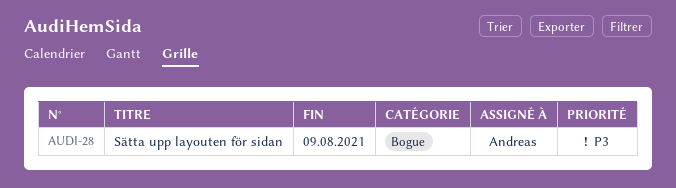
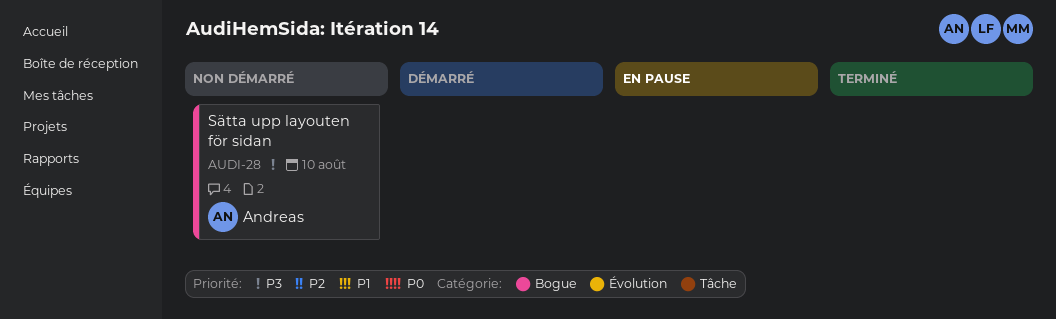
AUDI-28, due: Aug 9 -> Aug 10

